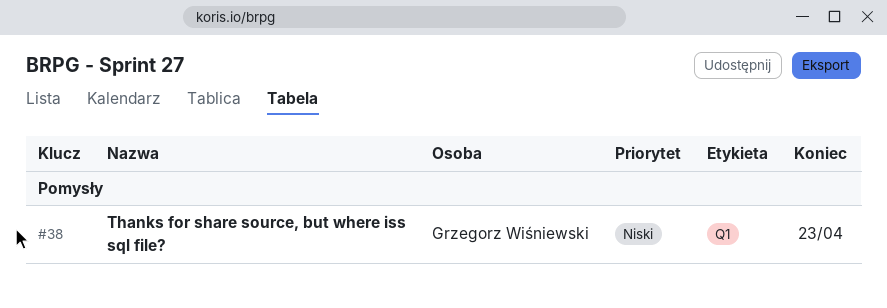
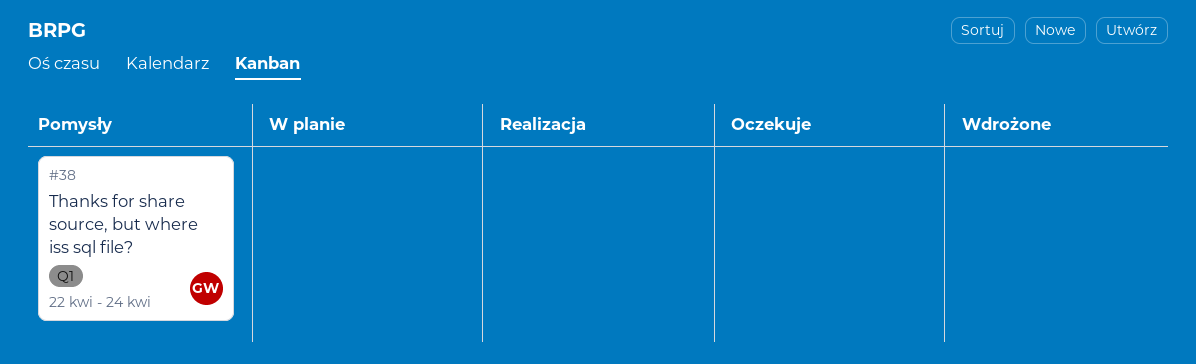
#38, due: Apr 23 -> Apr 24

